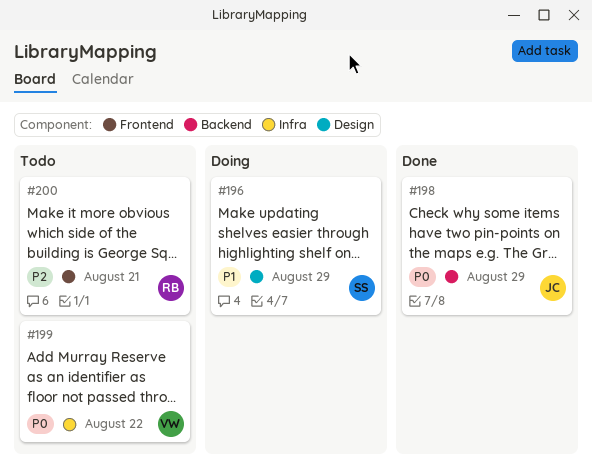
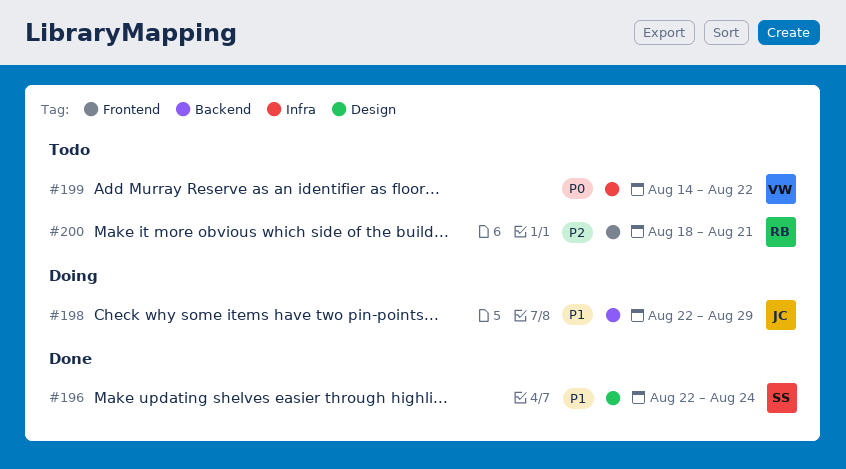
#196, status: Doing -> Done
#196, due: Aug 29 -> Aug 24
#198, status: Done -> Doing
#198, priority: P0 -> P1

